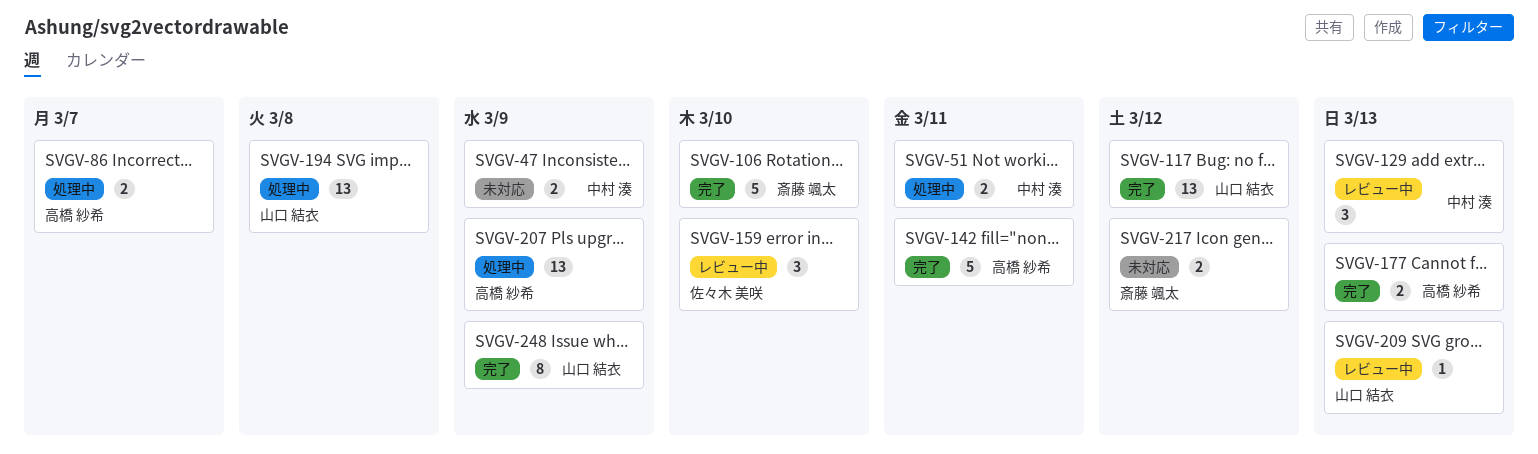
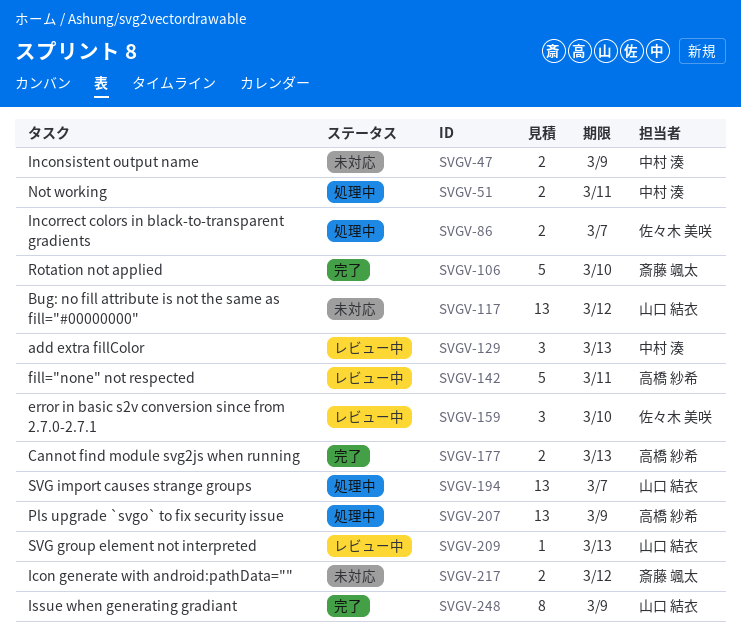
SVGV-86, owner: 高橋 紗希 -> 佐々木 美咲
SVGV-117, status: 完了 -> 未対応
SVGV-142, status: 完了 -> レビュー中
SVGV-194, due: Mar 8 -> Mar 7

